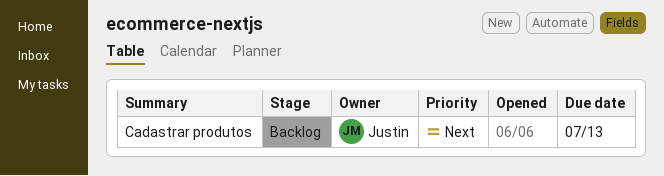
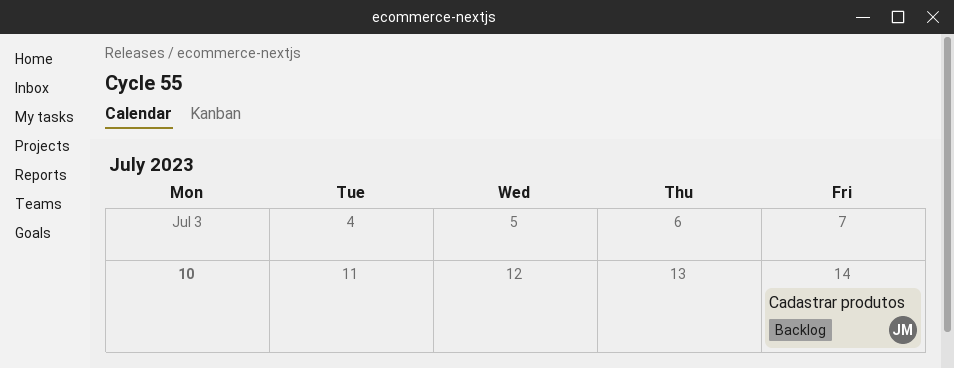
Cadastrar produtos, due: Jul 13 -> Jul 14

